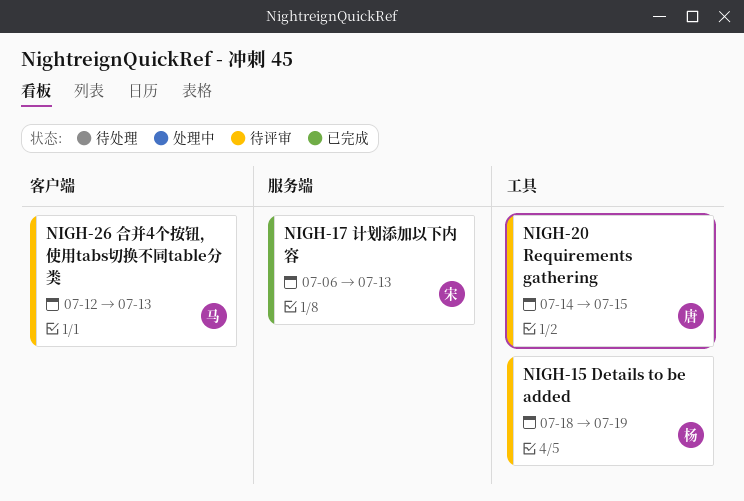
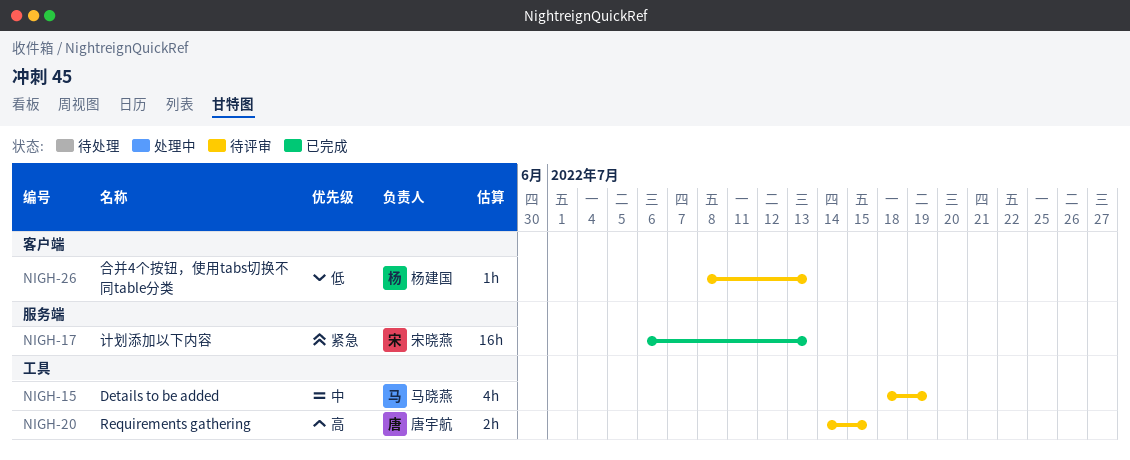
NIGH-15, owner: 杨建国 -> 马晓燕
NIGH-26, owner: 马晓燕 -> 杨建国
NIGH-26, start: Jul 12 -> Jul 8

